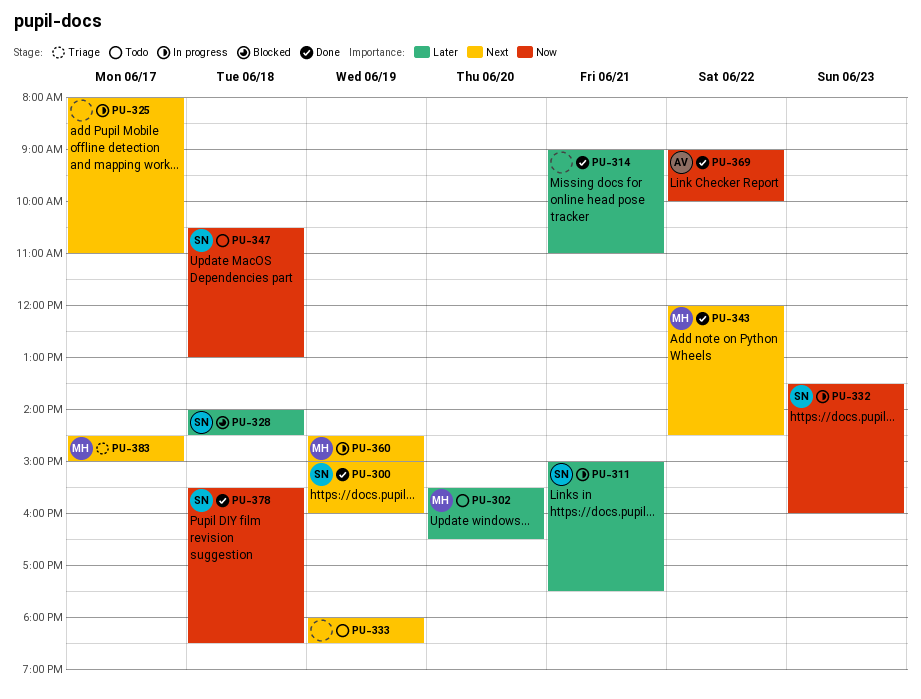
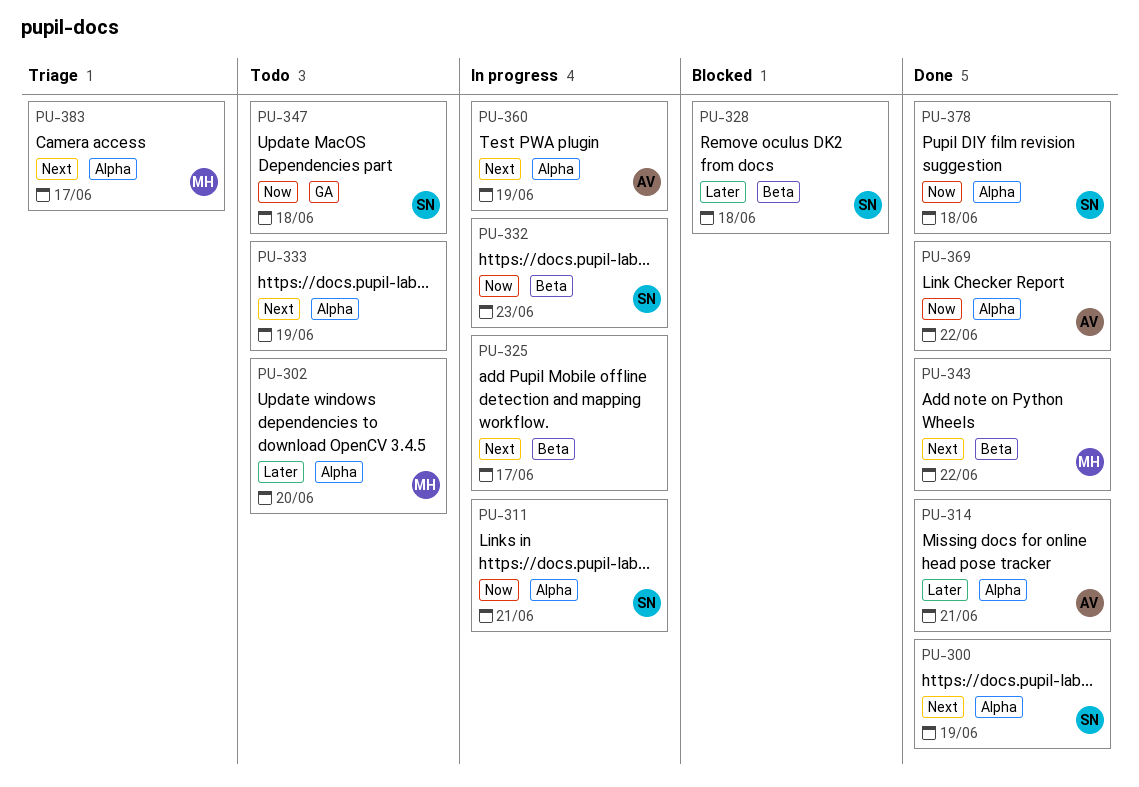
PU-311, priority: Later -> Now
PU-314, owner: none -> AV
PU-360, owner: MH -> AV

